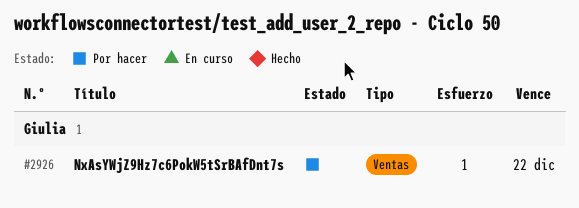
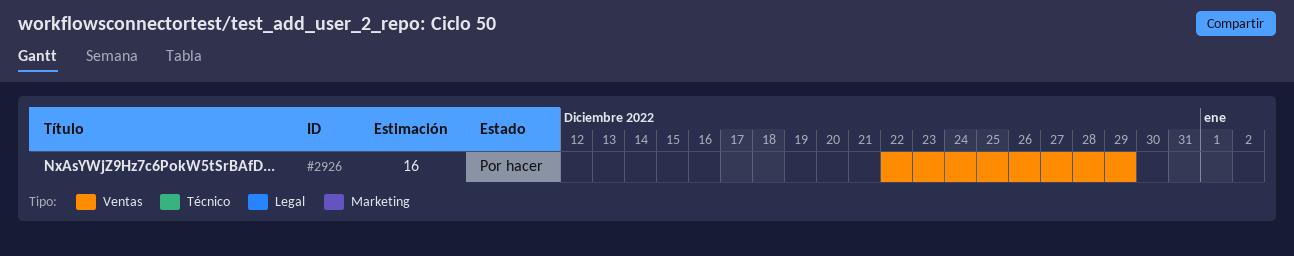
#2926, estimate: 1 -> 16
#2926, due: Dec 22 -> Dec 29

